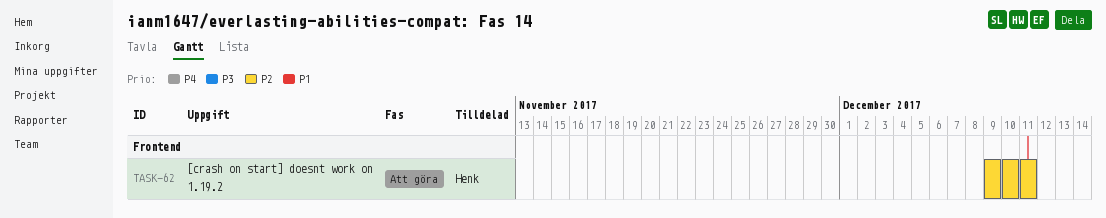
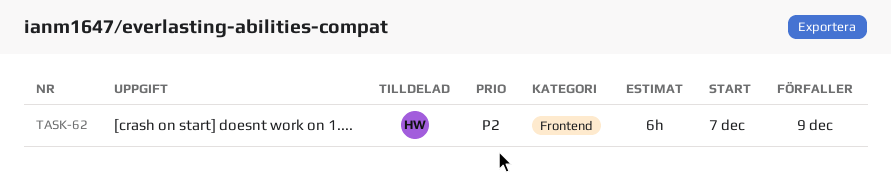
TASK-62, start: Dec 9 -> Dec 7
TASK-62, due: Dec 11 -> Dec 9

